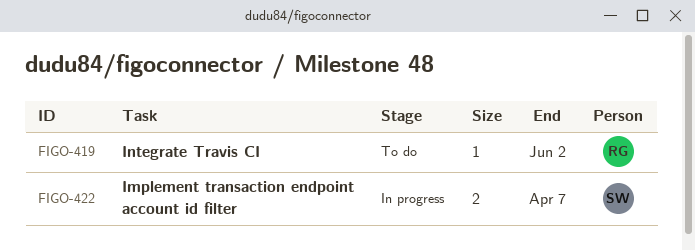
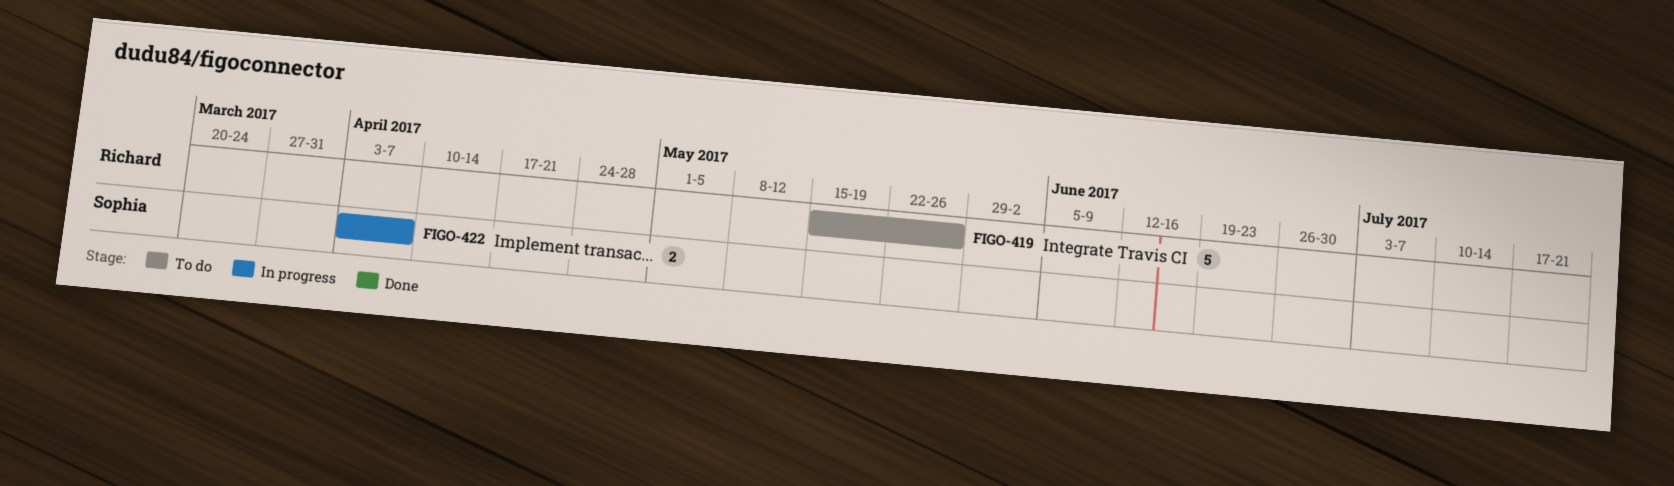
FIGO-419, estimate: 1 -> 5
FIGO-419, due: Jun 2 -> May 26

